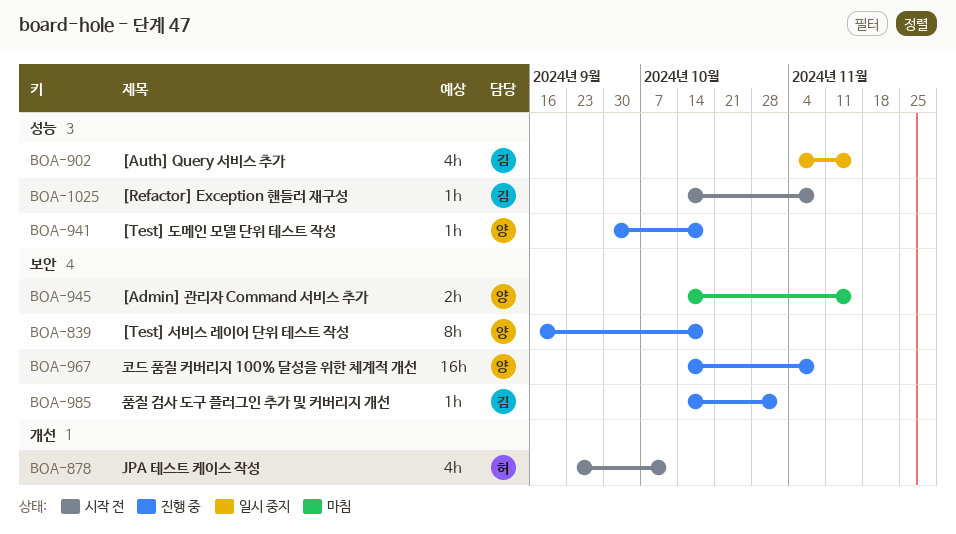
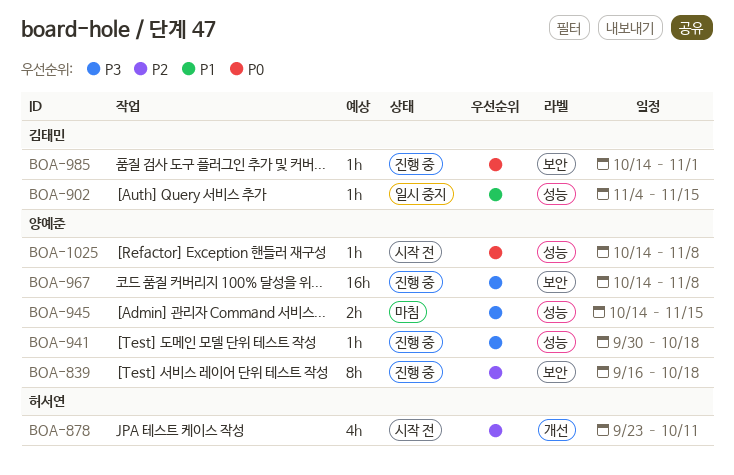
BOA-902, estimate: 4h -> 1h
BOA-945, label: 보안 -> 성능
BOA-1025, owner: 김태민 -> 양예준

